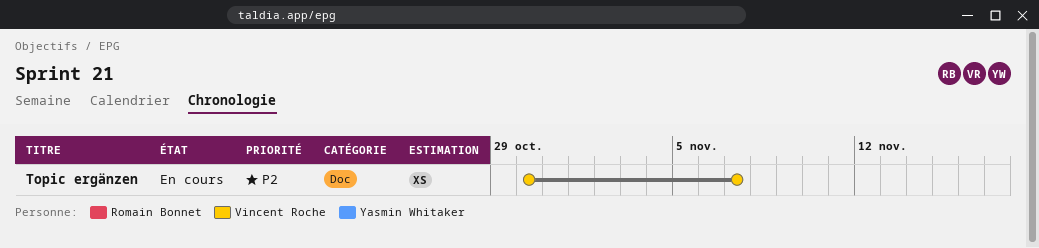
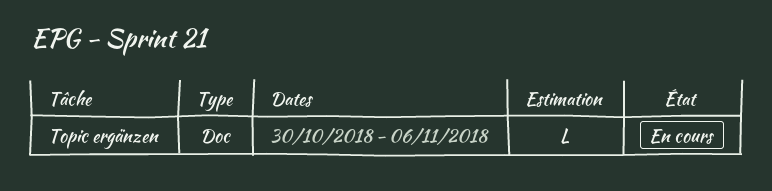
Topic ergänzen, estimate: XS -> L
Topic ergänzen, due: Nov 7 -> Nov 6

